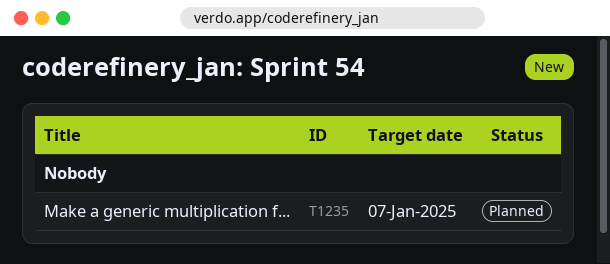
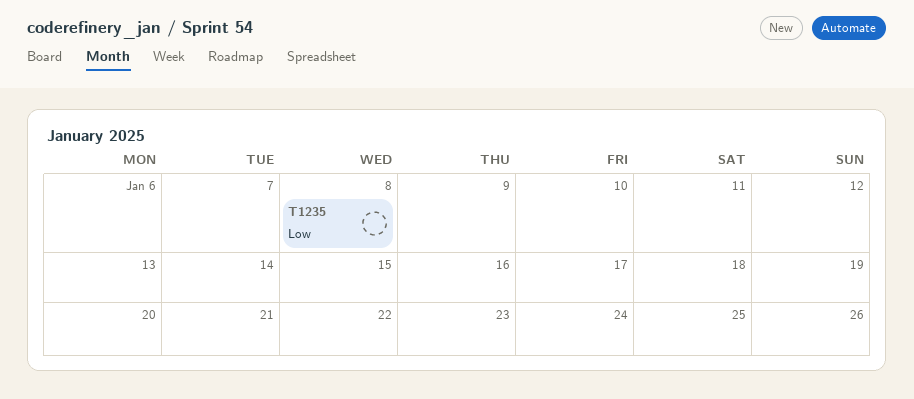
T1235, due: Jan 7 -> Jan 8

